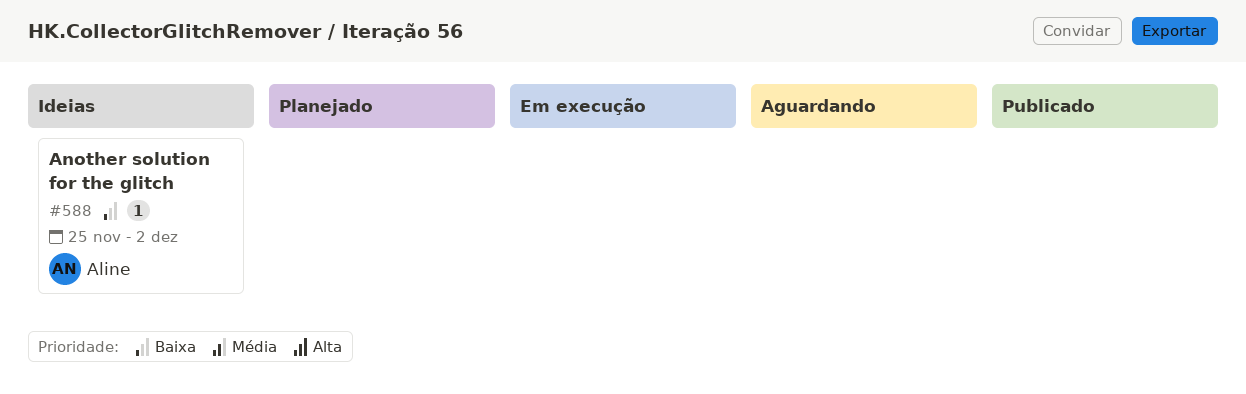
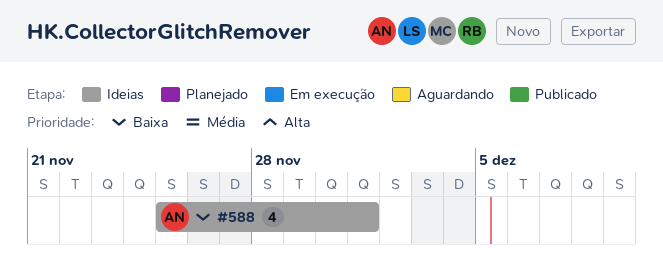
#588, estimate: 1 -> 4
#588, due: Dec 2 -> Dec 1

